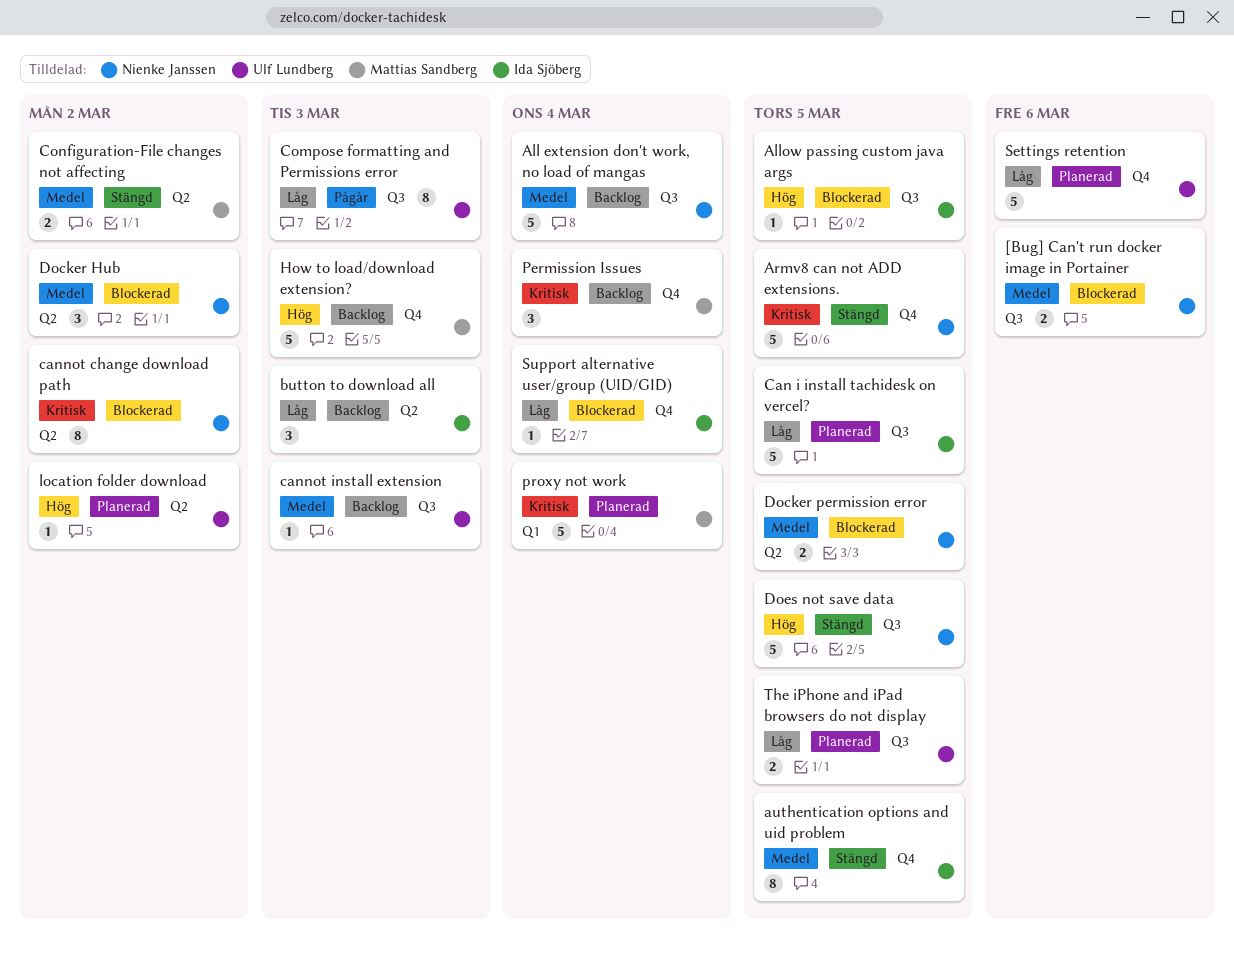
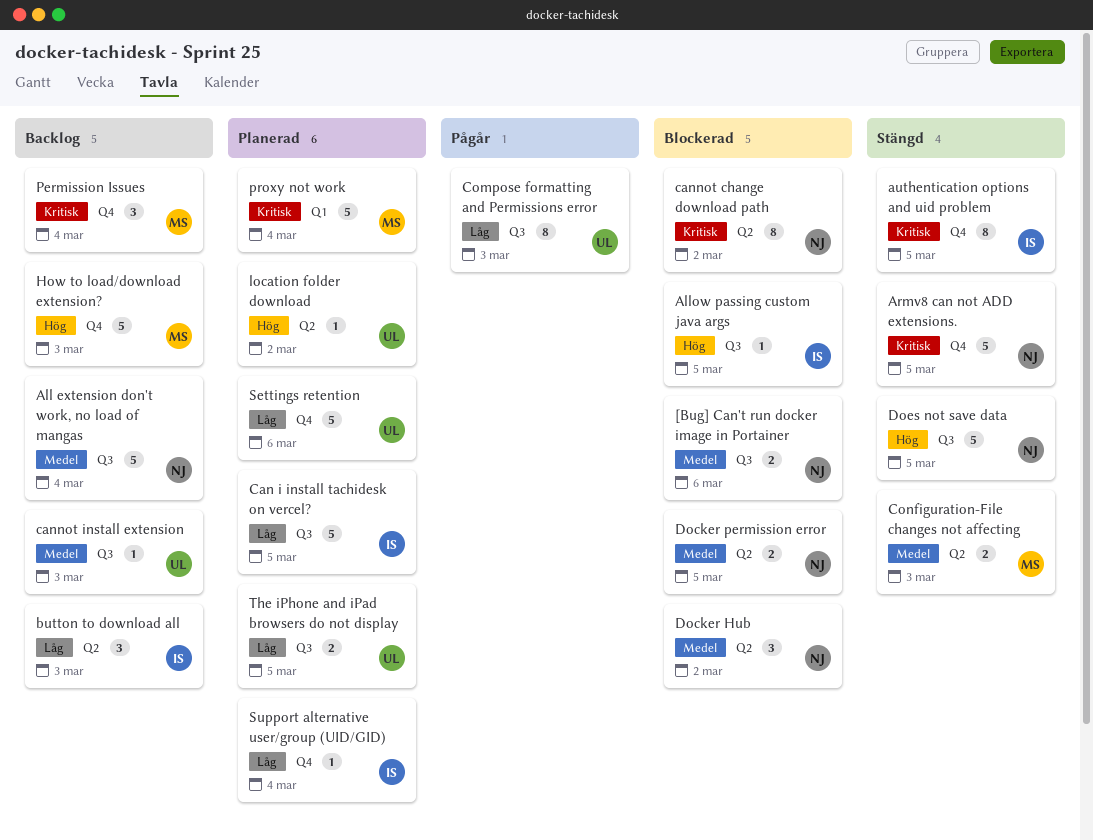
authentication options and uid problem, priority: Medel -> Kritisk
Configuration-File changes not affecting, due: Mar 2 -> Mar 3
Support alternative user/group (UID/GID), status: Blockerad -> Planerad

